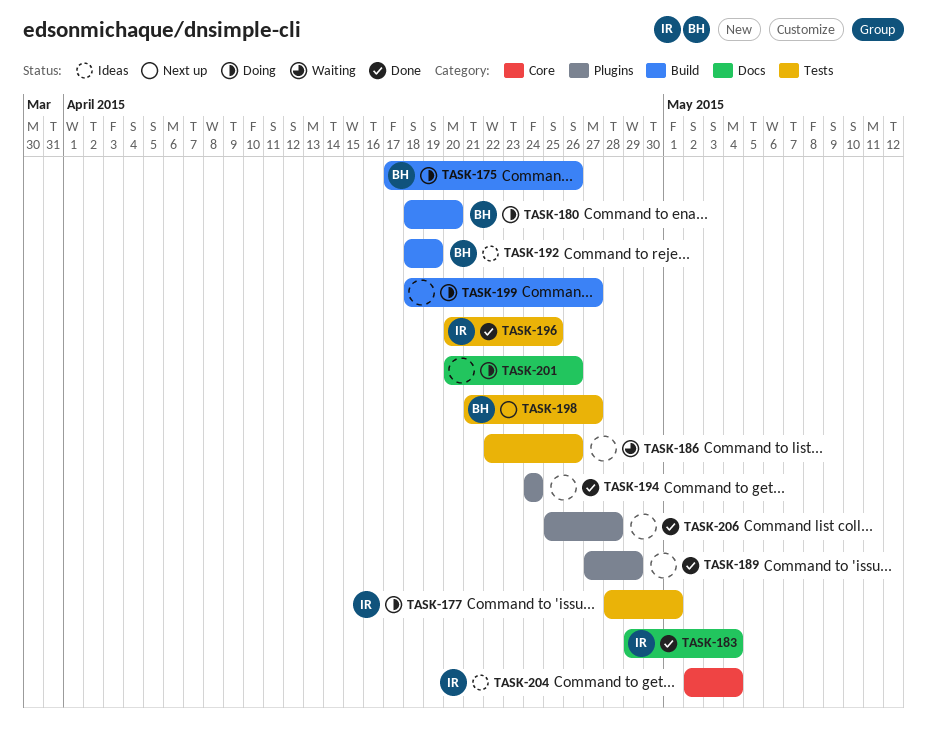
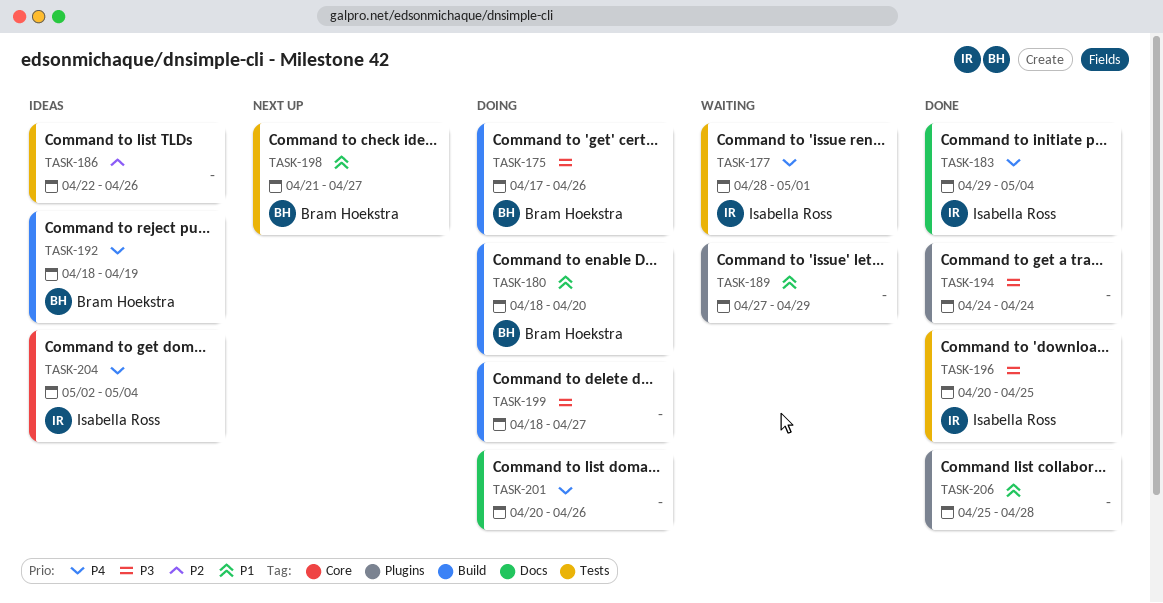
TASK-177, status: Doing -> Waiting
TASK-186, status: Waiting -> Ideas
TASK-189, status: Done -> Waiting

